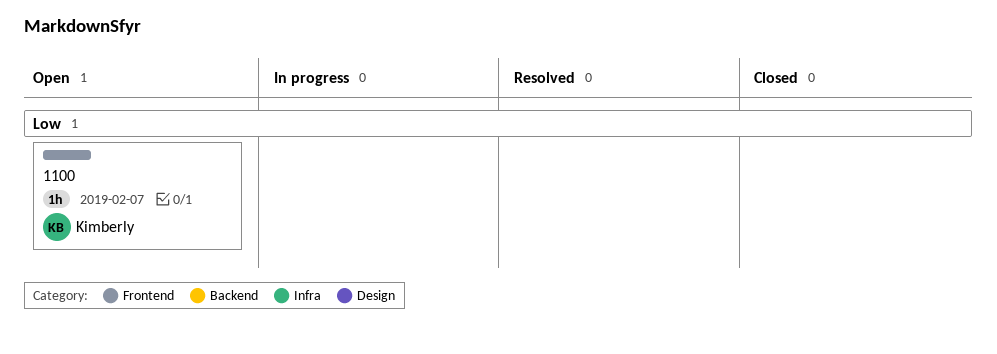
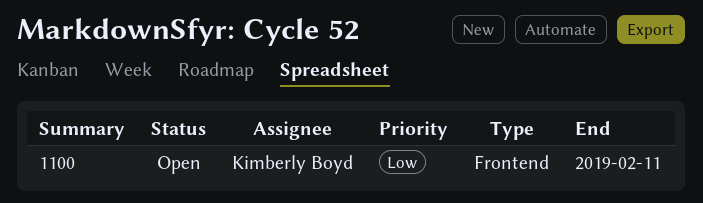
1100, due: Feb 7 -> Feb 11

